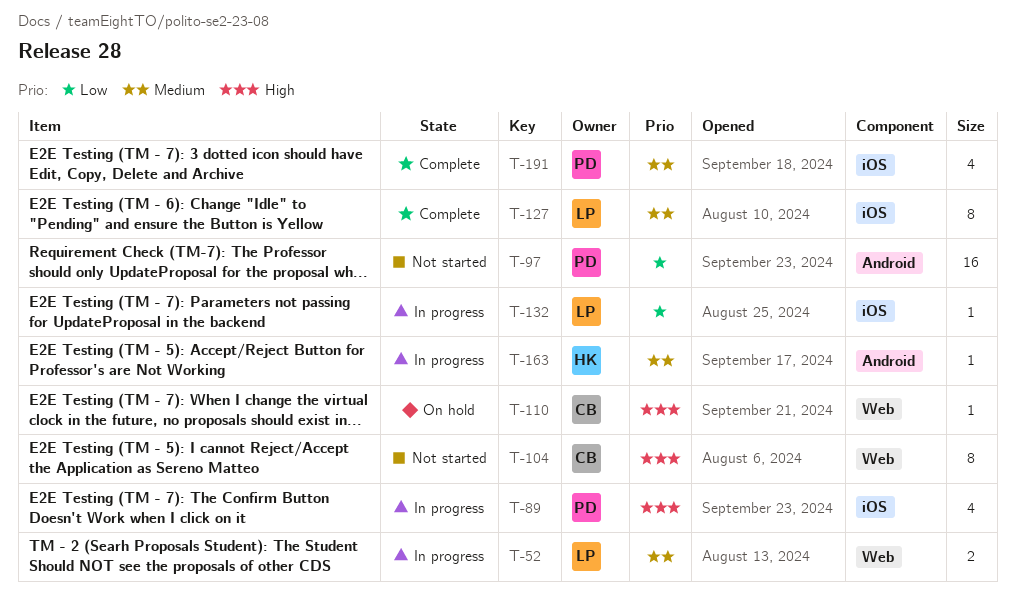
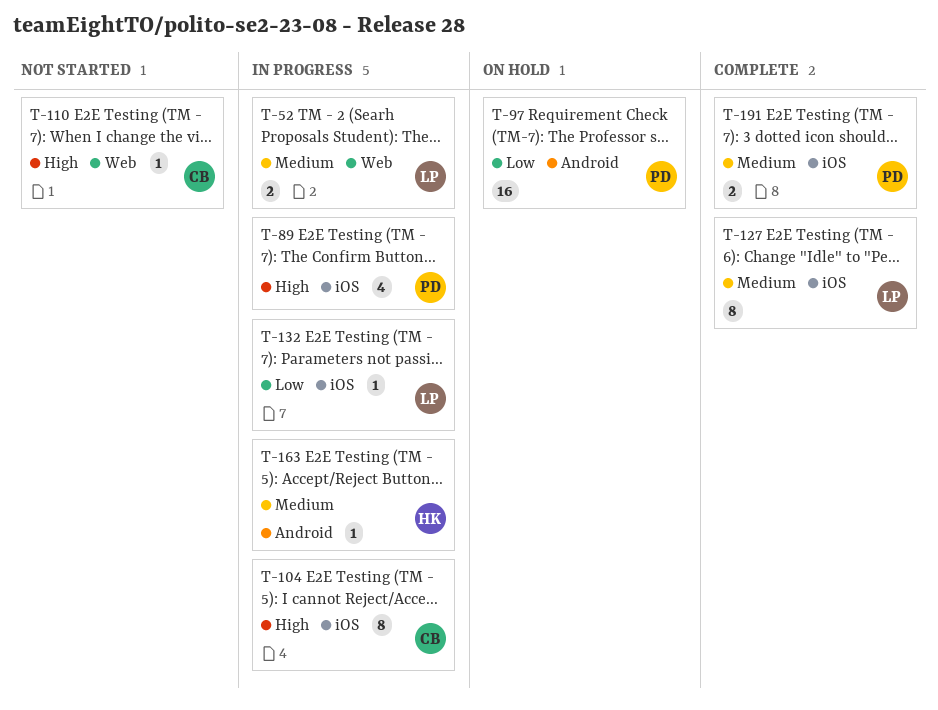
T-97, status: Not started -> On hold
T-104, status: Not started -> In progress
T-104, label: Web -> iOS
T-110, status: On hold -> Not started
T-191, estimate: 4 -> 2

